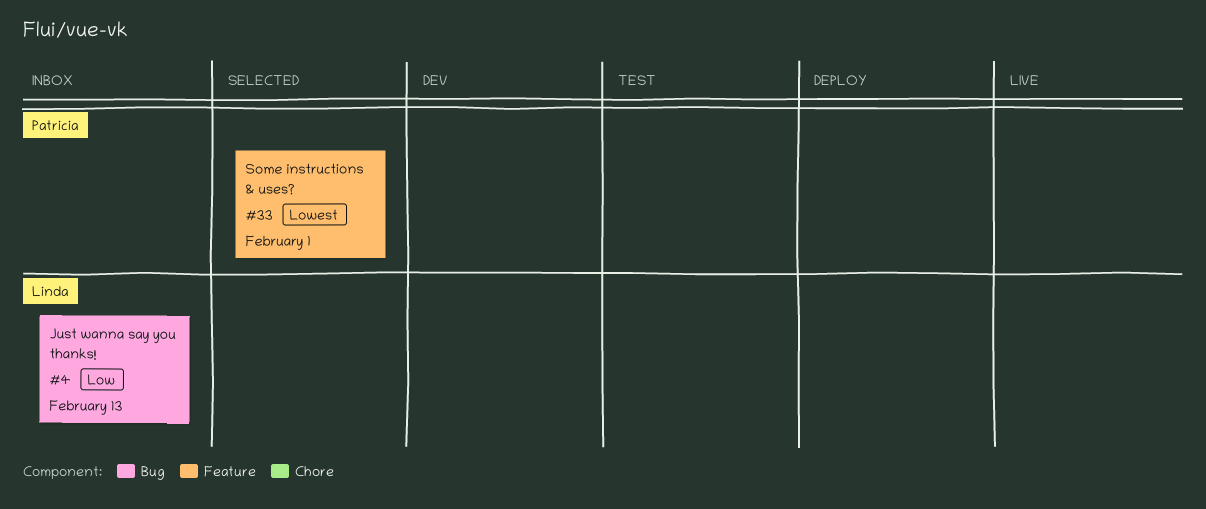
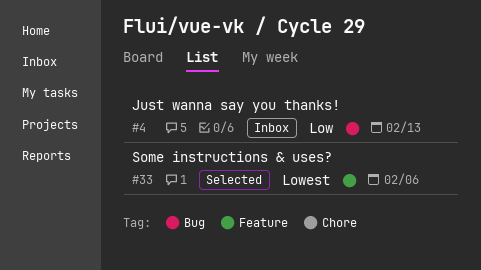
#33, due: Feb 1 -> Feb 6

